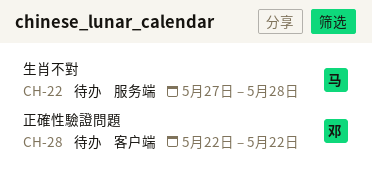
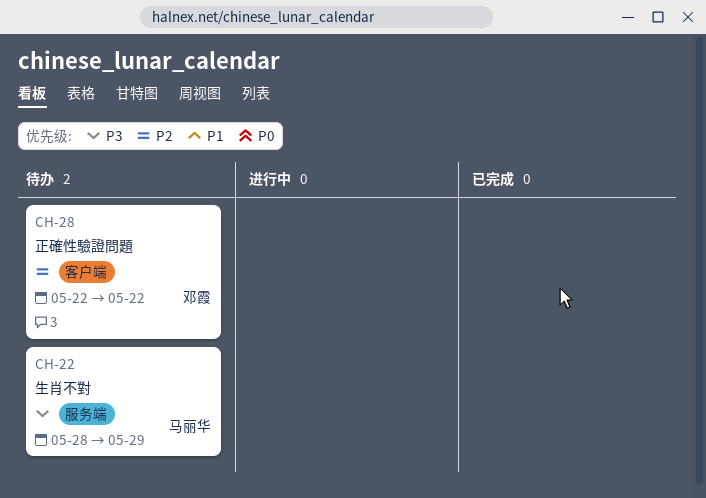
CH-22, start: May 27 -> May 28
CH-22, due: May 28 -> May 29

